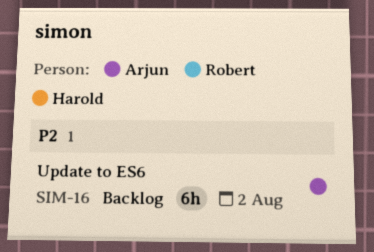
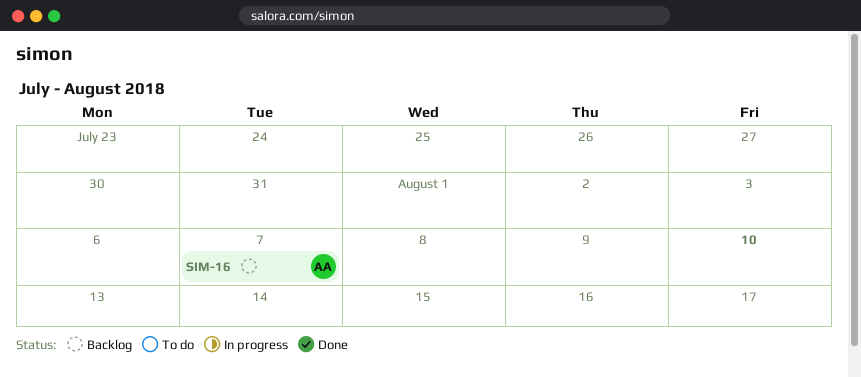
SIM-16, due: Aug 2 -> Aug 7

